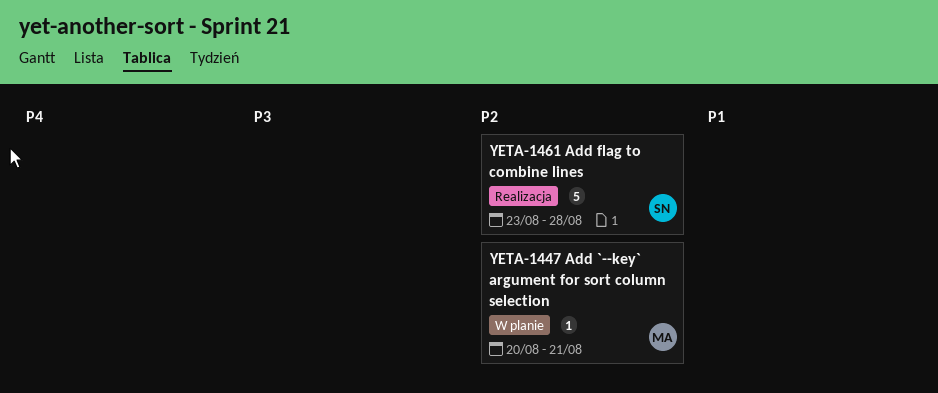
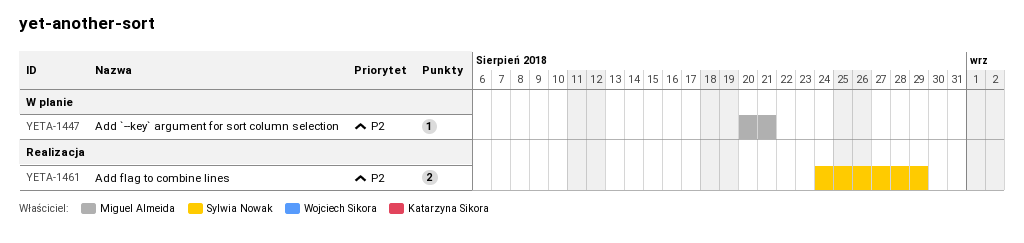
YETA-1461, estimate: 5 -> 2
YETA-1461, start: Aug 23 -> Aug 24
YETA-1461, due: Aug 28 -> Aug 29

